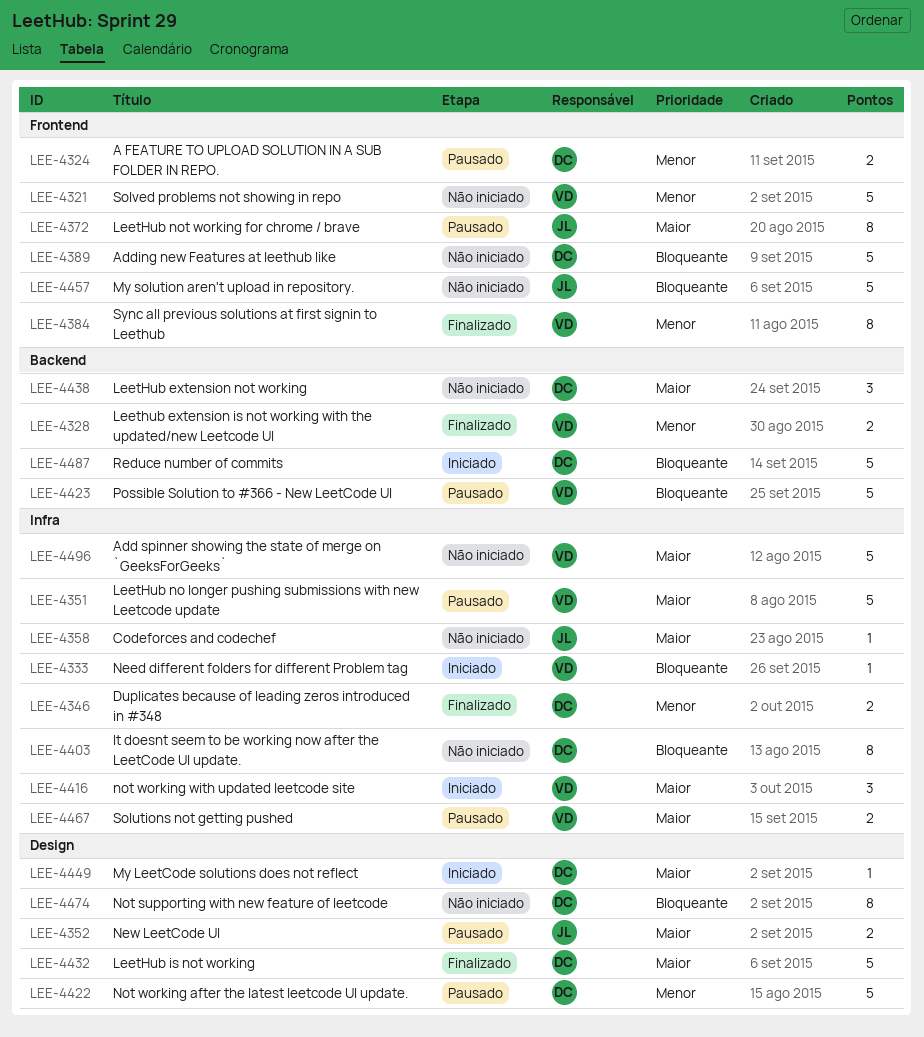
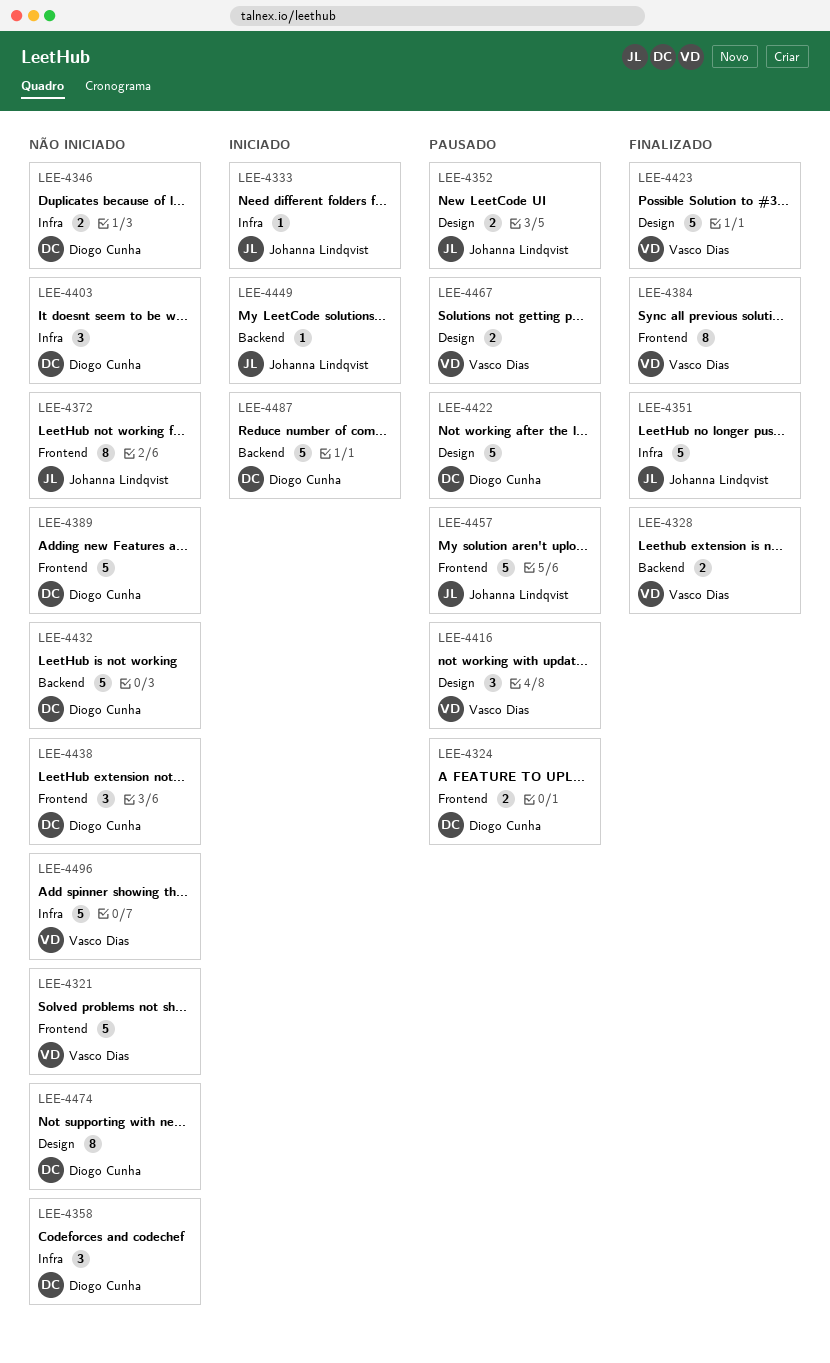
LEE-4333, owner: Vasco Dias -> Johanna Lindqvist
LEE-4346, status: Finalizado -> Não iniciado
LEE-4351, status: Pausado -> Finalizado
LEE-4351, owner: Vasco Dias -> Johanna Lindqvist
LEE-4358, owner: Johanna Lindqvist -> Diogo Cunha
LEE-4358, estimate: 1 -> 3
LEE-4372, status: Pausado -> Não iniciado
LEE-4403, estimate: 8 -> 3
LEE-4416, status: Iniciado -> Pausado
LEE-4416, label: Infra -> Design
LEE-4423, status: Pausado -> Finalizado
LEE-4423, label: Backend -> Design
LEE-4432, status: Finalizado -> Não iniciado
LEE-4432, label: Design -> Backend
LEE-4438, label: Backend -> Frontend
LEE-4449, owner: Diogo Cunha -> Johanna Lindqvist
LEE-4449, label: Design -> Backend
LEE-4457, status: Não iniciado -> Pausado
LEE-4467, label: Infra -> Design

